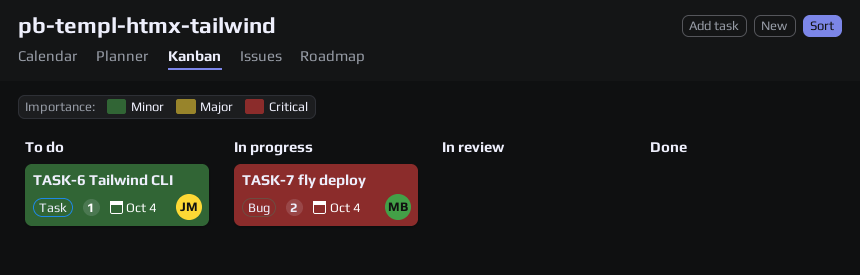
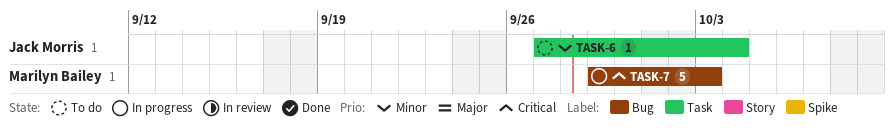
TASK-7, estimate: 2 -> 5
TASK-7, due: Oct 4 -> Oct 3

